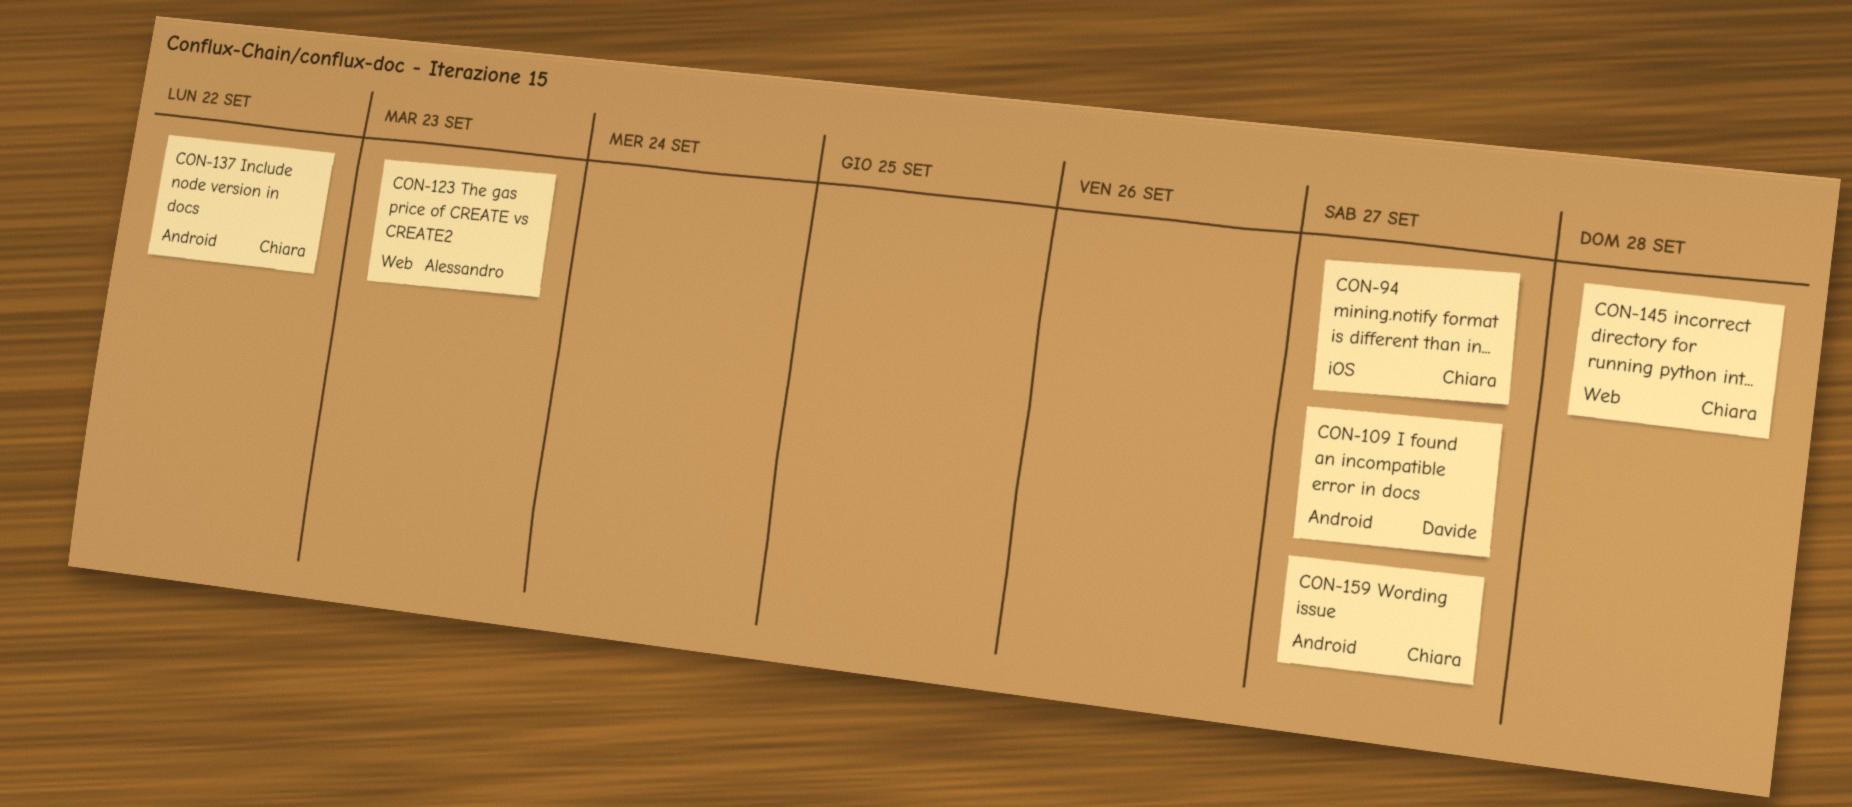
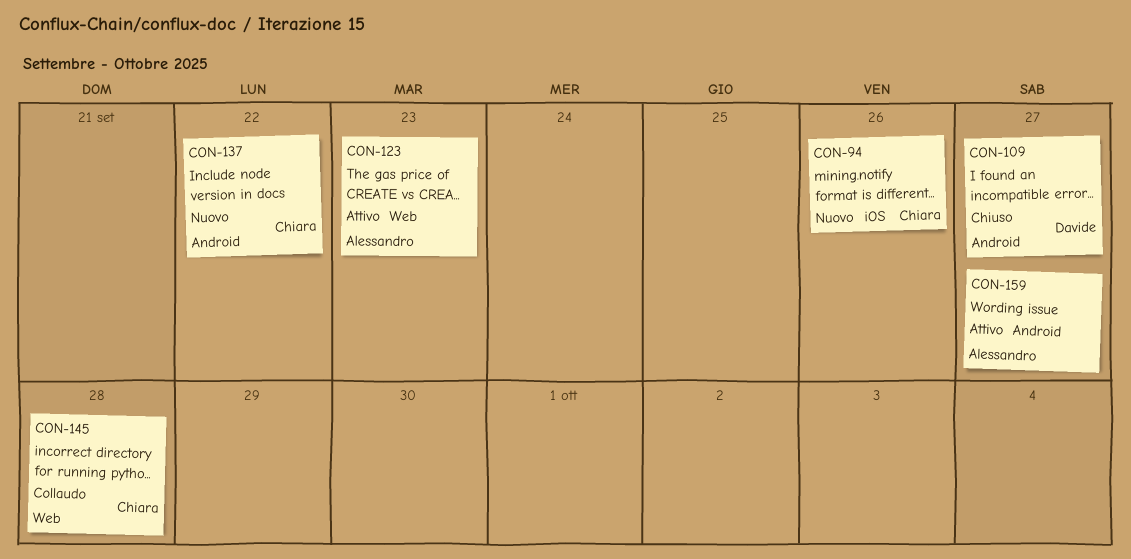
CON-94, due: Sep 27 -> Sep 26
CON-159, owner: Chiara -> Alessandro

